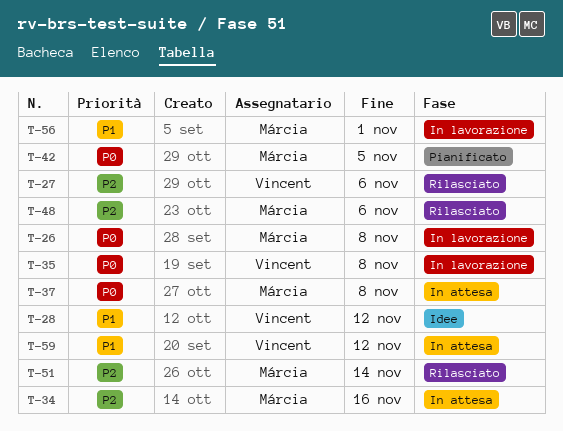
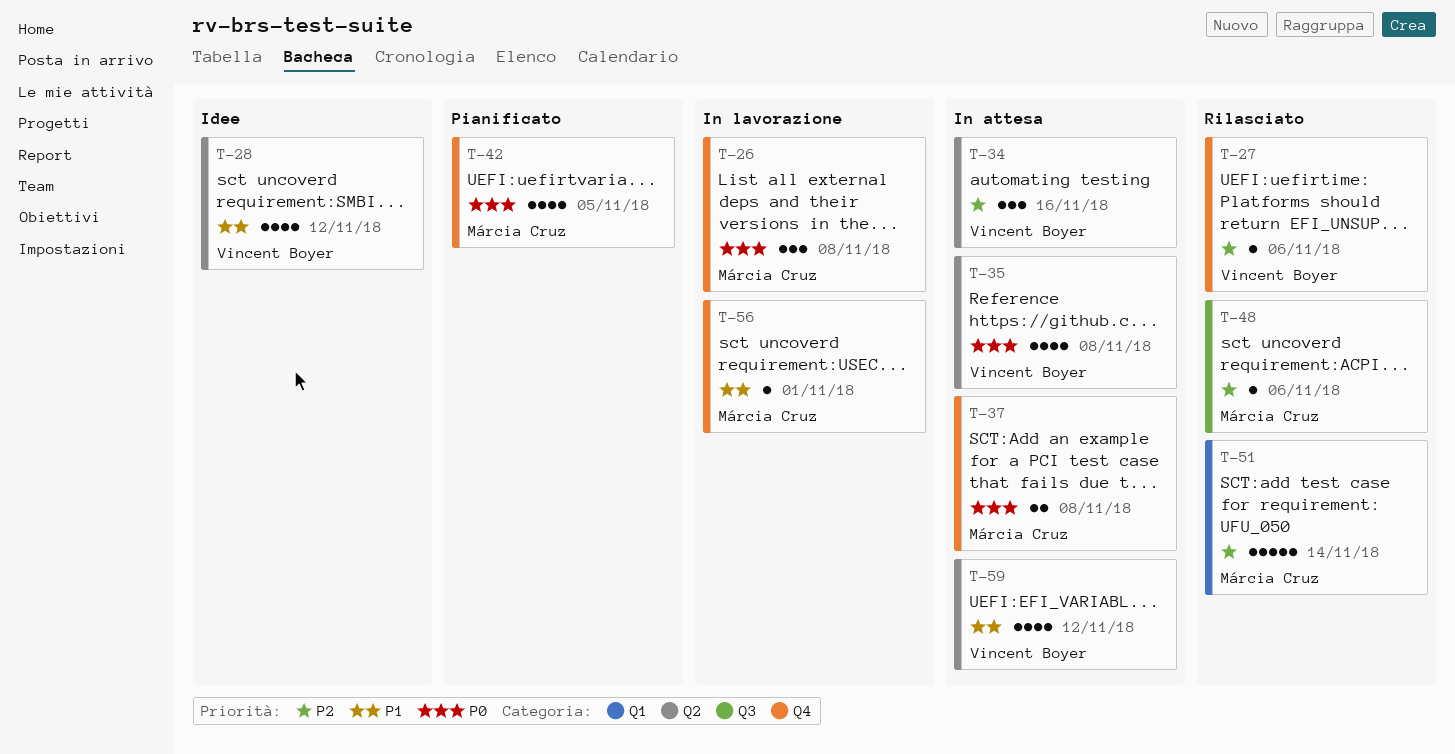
T-34, owner: Márcia Cruz -> Vincent Boyer
T-35, status: In lavorazione -> In attesa

